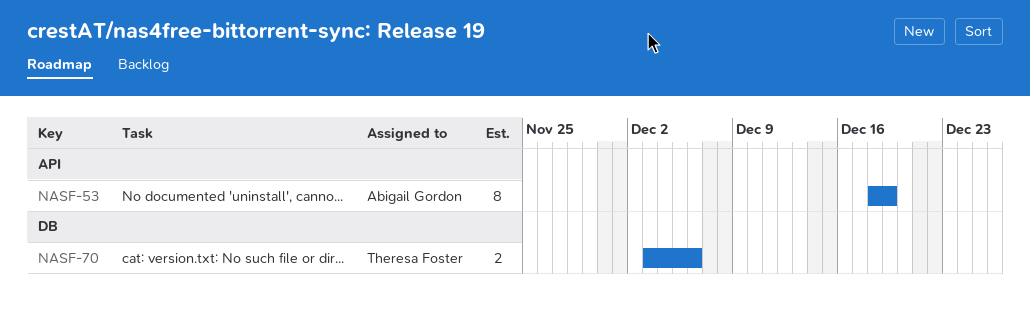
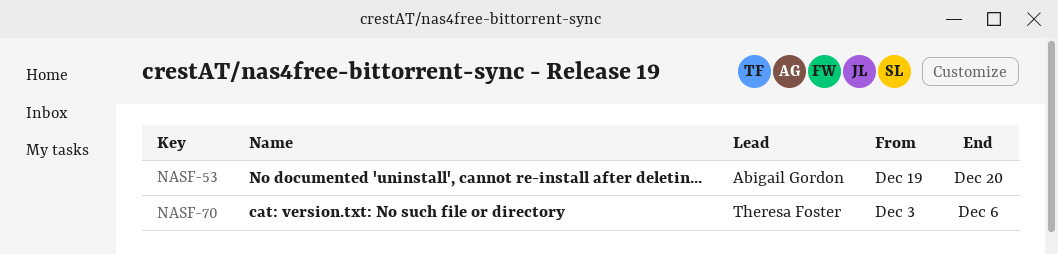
NASF-53, start: Dec 18 -> Dec 19
NASF-53, due: Dec 19 -> Dec 20

